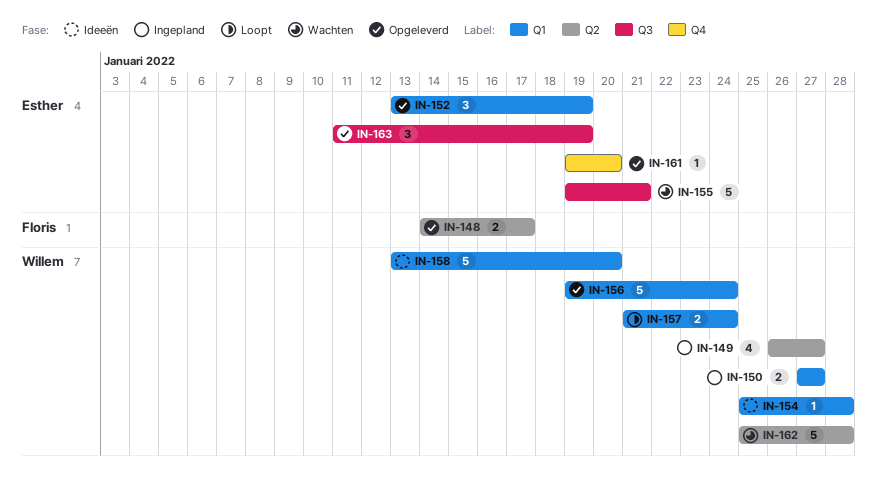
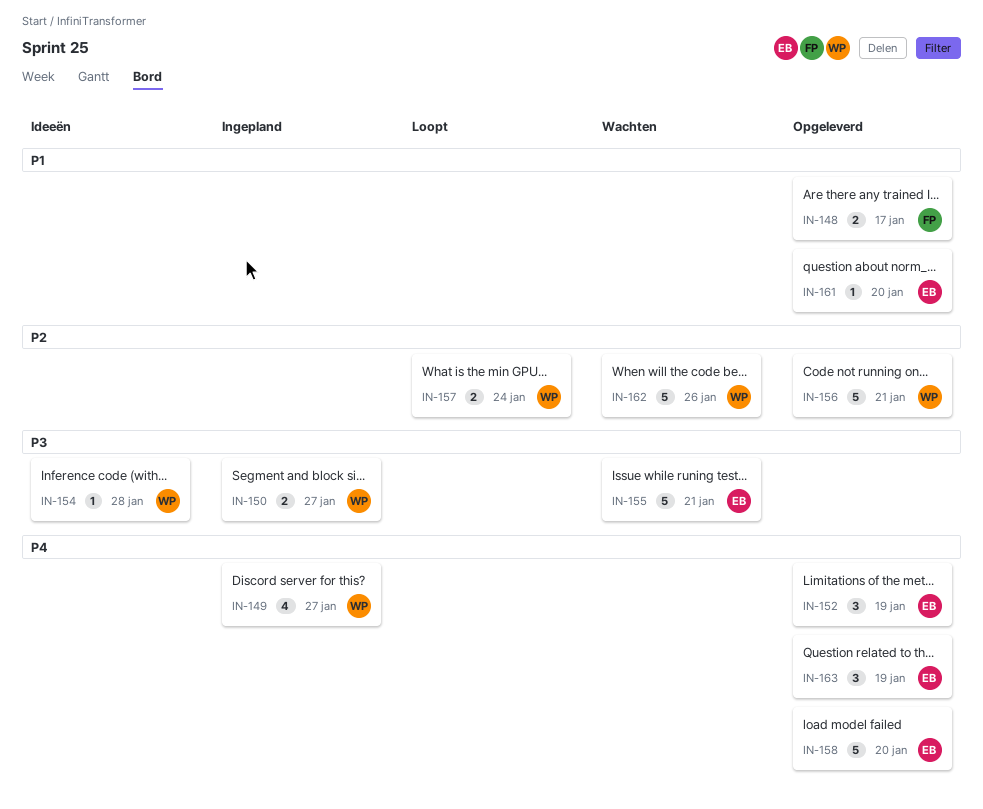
IN-156, due: Jan 24 -> Jan 21
IN-158, status: Ideeën -> Opgeleverd
IN-158, owner: Willem -> Esther
IN-162, due: Jan 28 -> Jan 26

